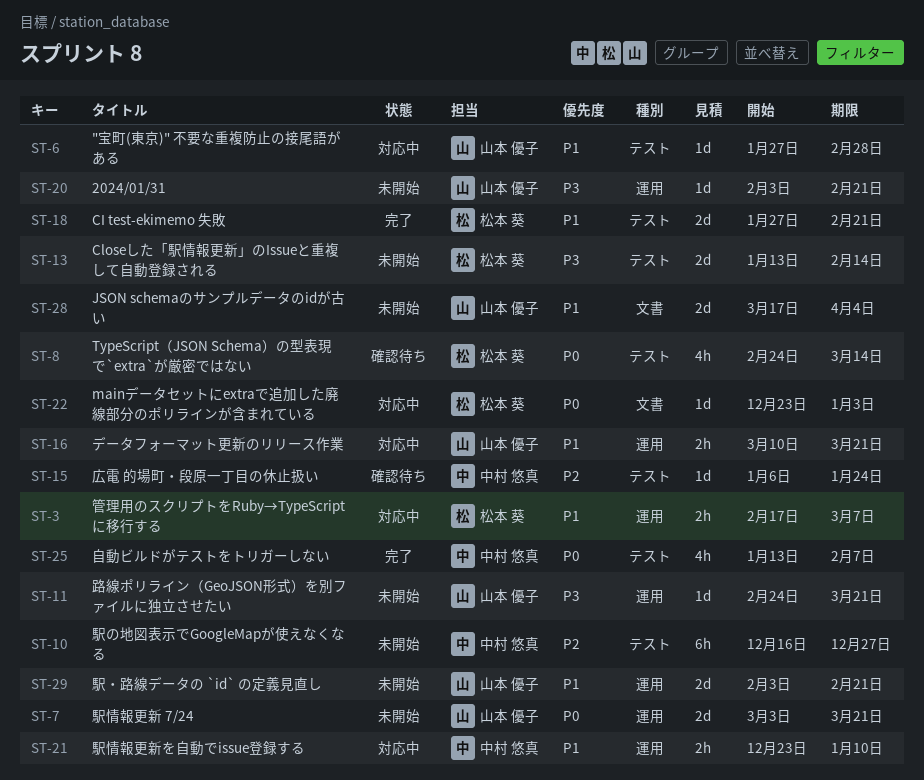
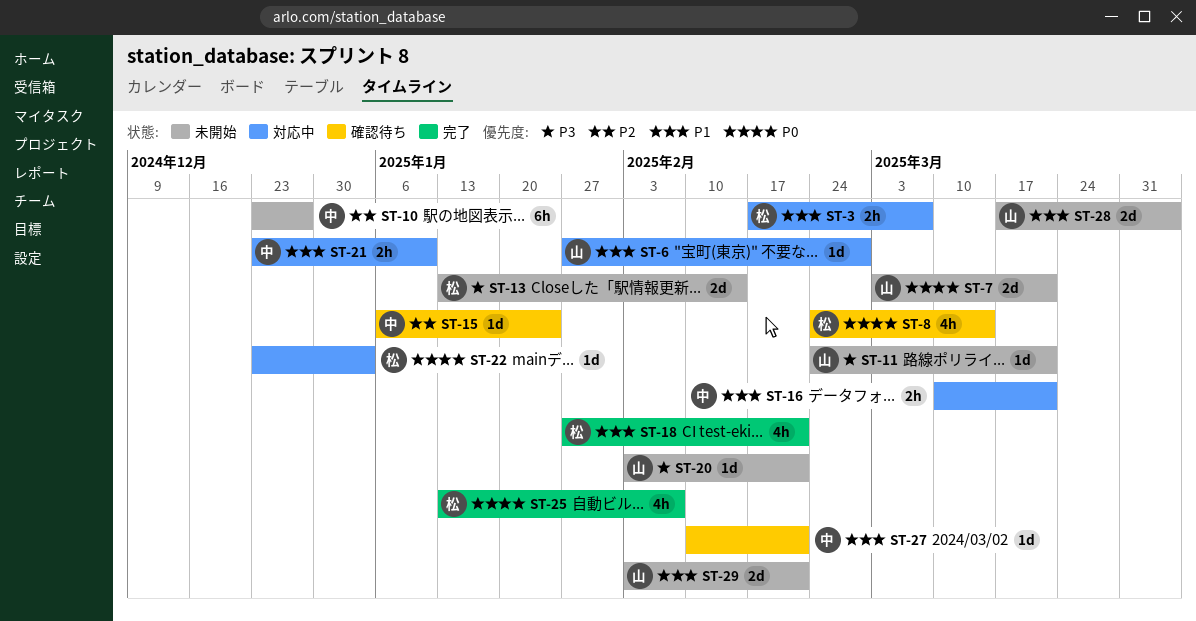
ST-10, start: Dec 16 -> Dec 23
ST-16, owner: 山本 優子 -> 中村 悠真
ST-18, estimate: 2d -> 4h
ST-25, owner: 中村 悠真 -> 松本 葵
ST-27: none -> present

